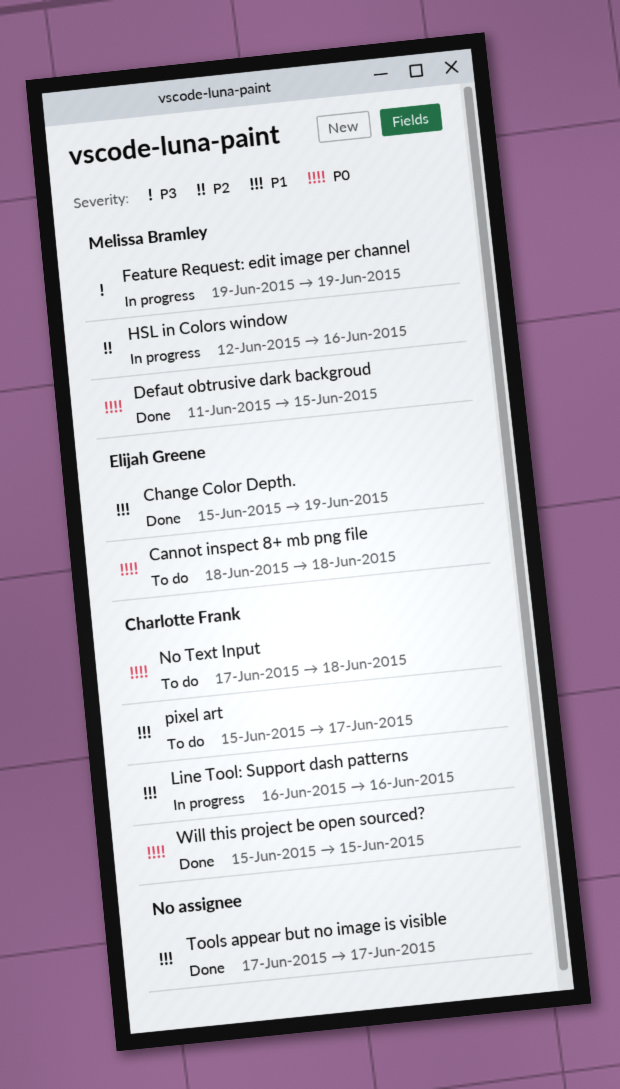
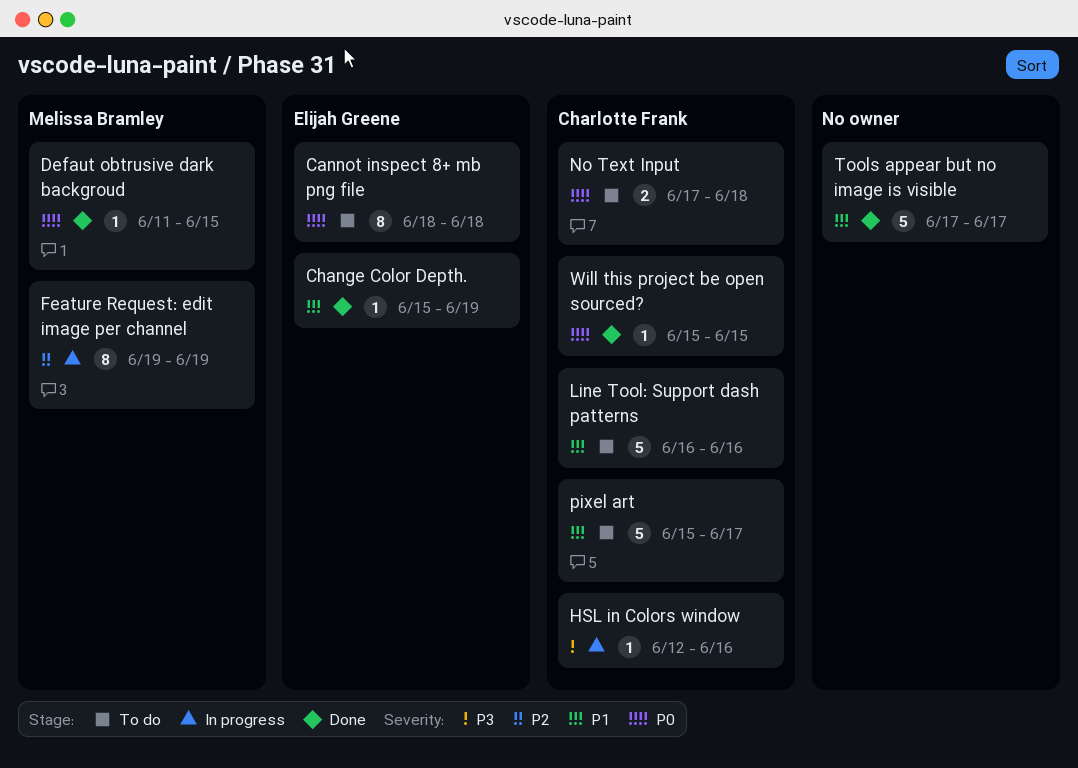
Feature Request: edit image per channel, priority: P3 -> P2
HSL in Colors window, owner: Melissa Bramley -> Charlotte Frank
HSL in Colors window, priority: P2 -> P3
Line Tool: Support dash patterns, status: In progress -> To do

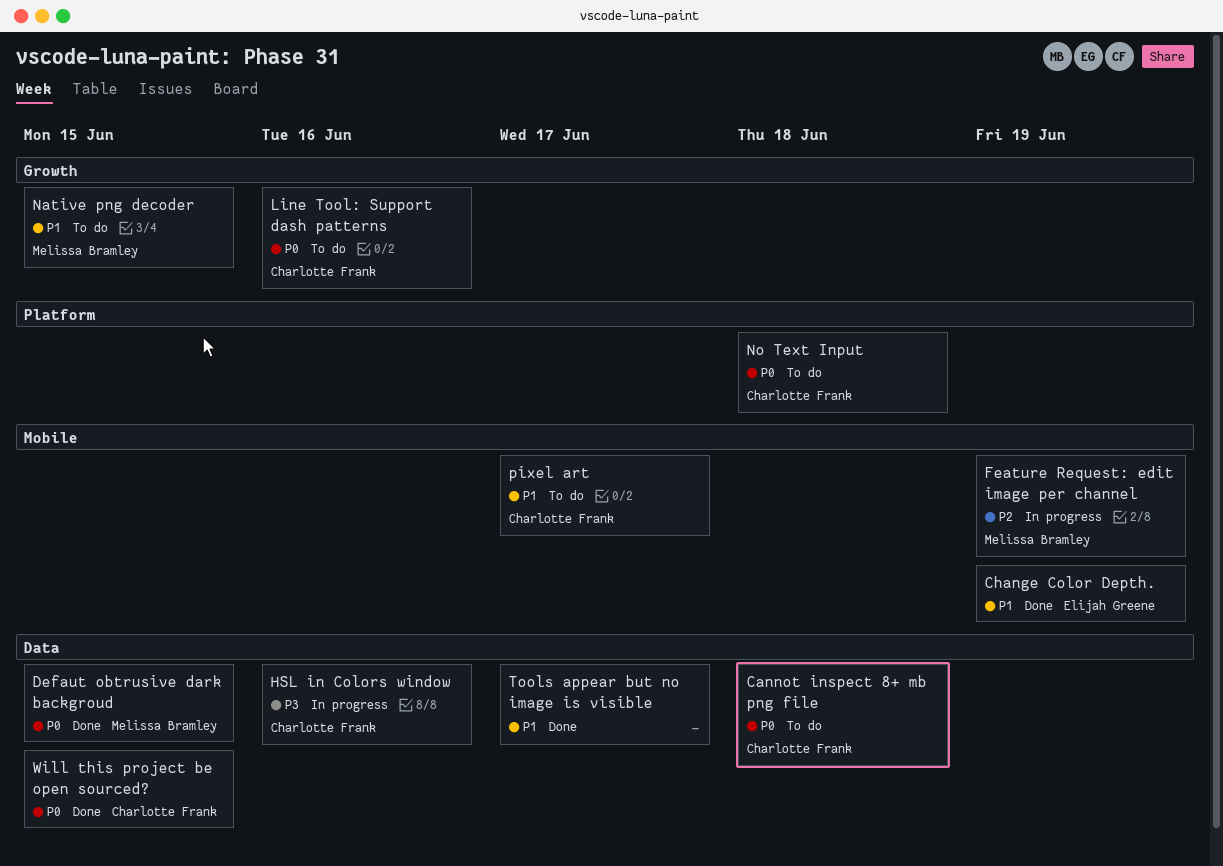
Cannot inspect 8+ mb png file, owner: Elijah Greene -> Charlotte Frank
Line Tool: Support dash patterns, priority: P1 -> P0
Native png decoder: none -> present

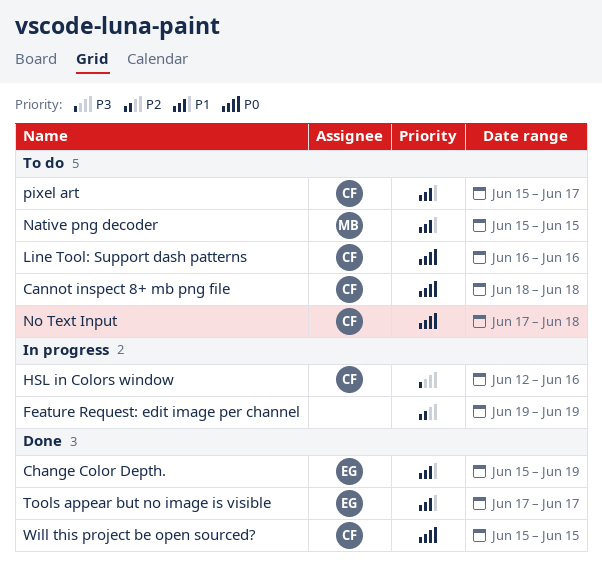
Defaut obtrusive dark backgroud: present -> none
Feature Request: edit image per channel, owner: Melissa Bramley -> none
Tools appear but no image is visible, owner: none -> Elijah Greene

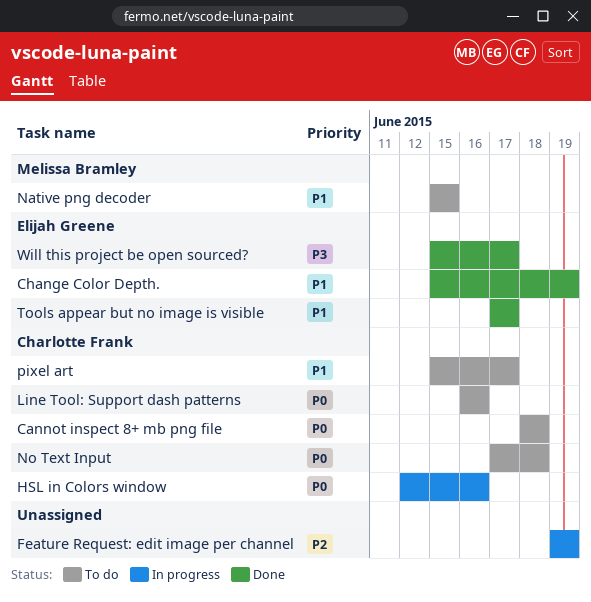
HSL in Colors window, priority: P3 -> P0
Will this project be open sourced?, owner: Charlotte Frank -> Elijah Greene
Will this project be open sourced?, priority: P0 -> P3
Will this project be open sourced?, due: Jun 15 -> Jun 17

